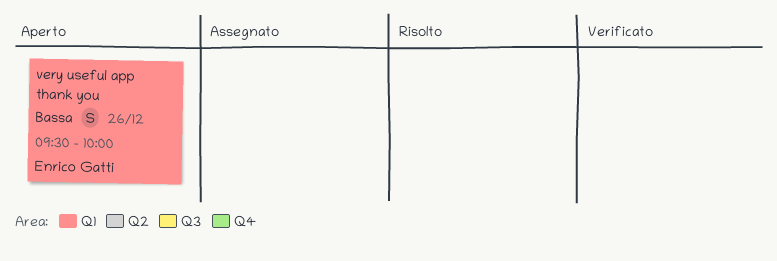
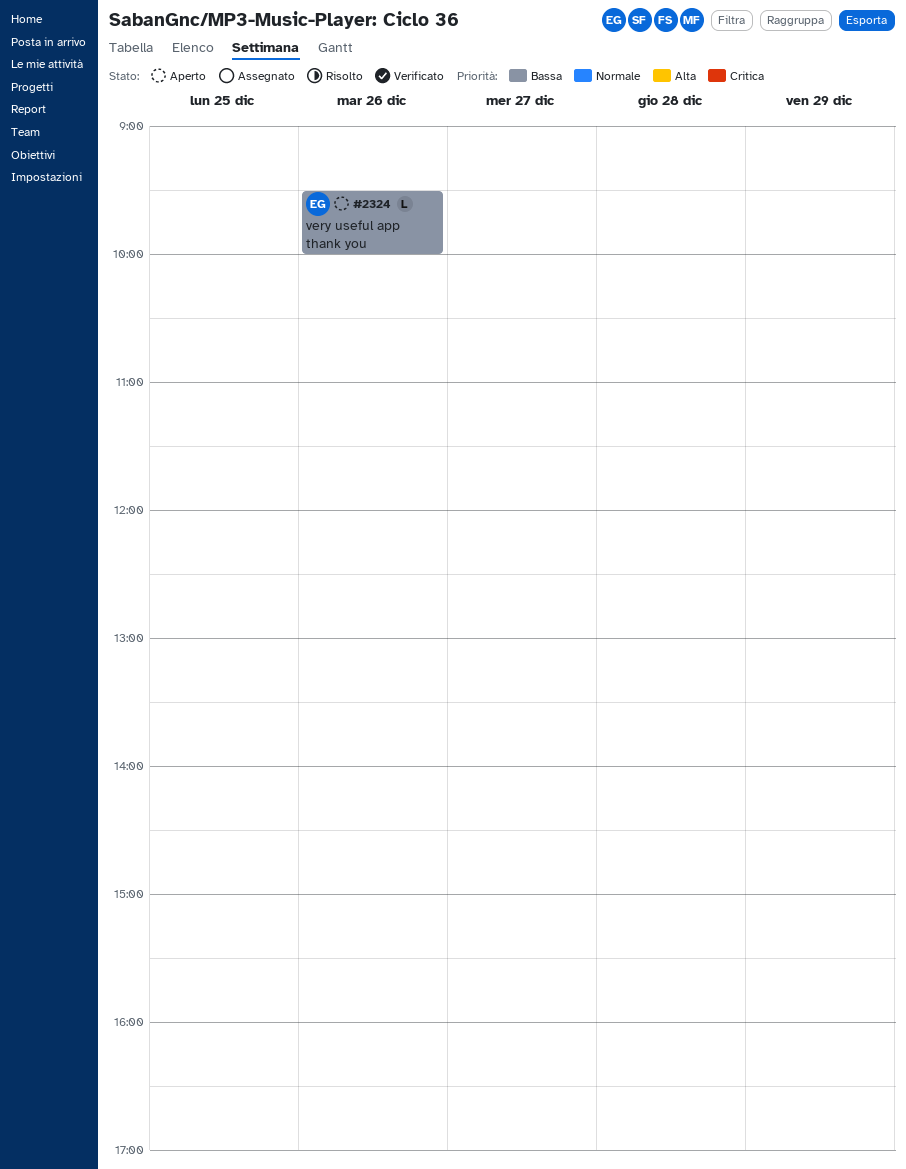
very useful app thank you, estimate: S -> L

